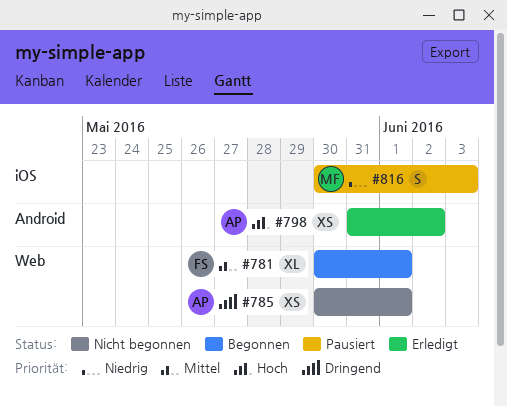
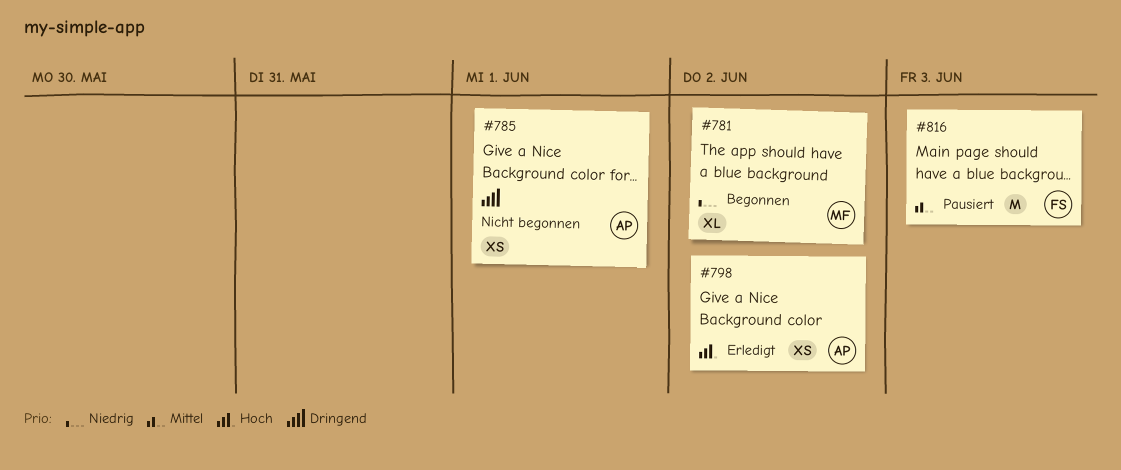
#781, owner: FS -> MF
#781, priority: Mittel -> Niedrig
#781, due: Jun 1 -> Jun 2
#816, owner: MF -> FS
#816, priority: Niedrig -> Mittel
#816, estimate: S -> M

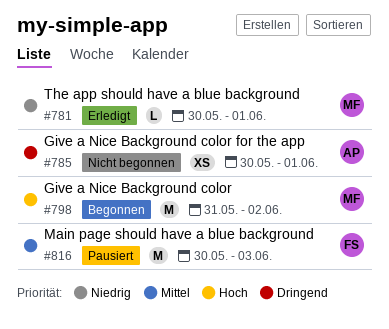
#781, status: Begonnen -> Erledigt
#781, estimate: XL -> L
#781, due: Jun 2 -> Jun 1
#798, status: Erledigt -> Begonnen
#798, owner: AP -> MF
#798, estimate: XS -> M

